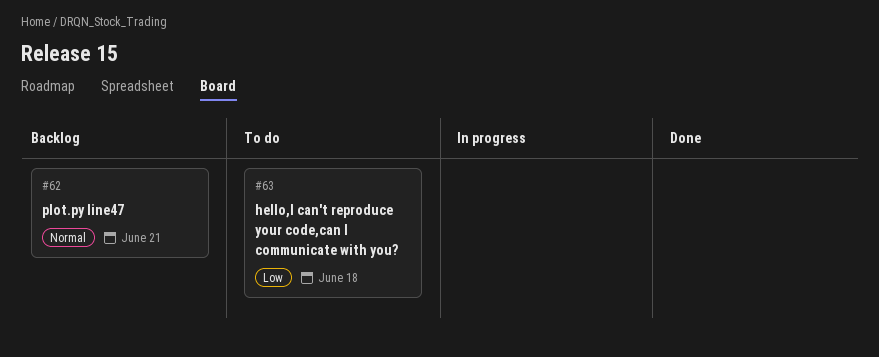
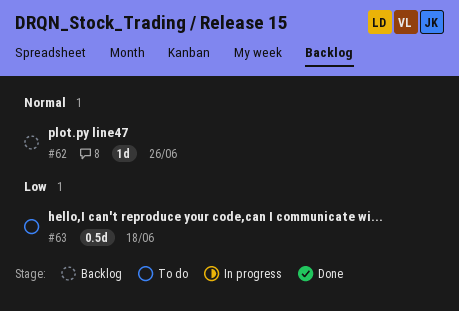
#62, due: Jun 21 -> Jun 26

